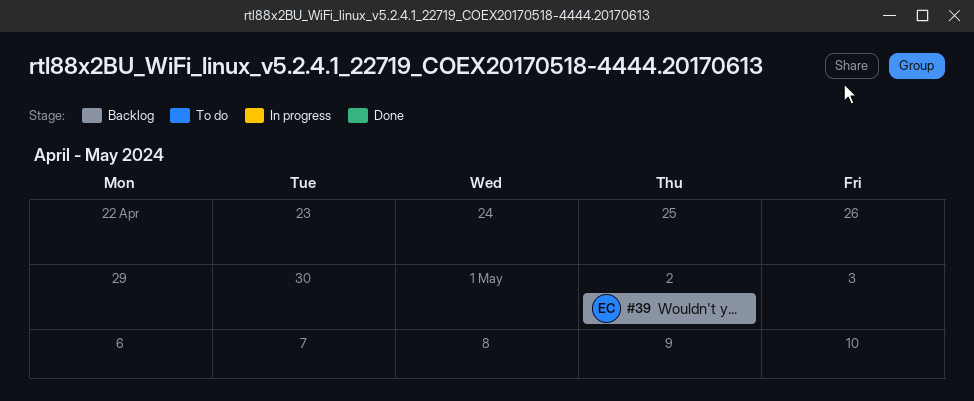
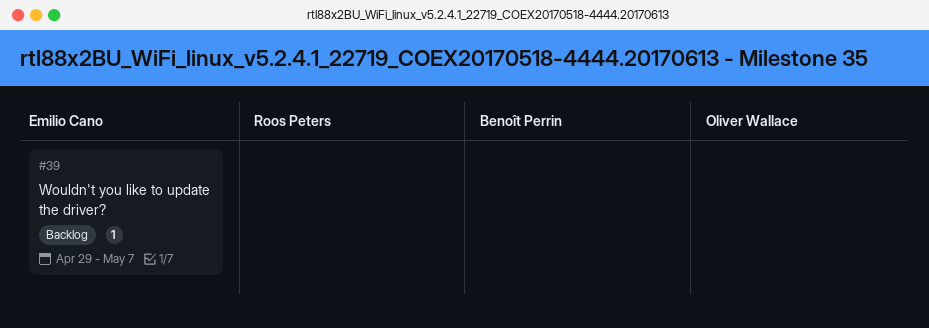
#39, start: May 2 -> Apr 29
#39, due: May 2 -> May 7

